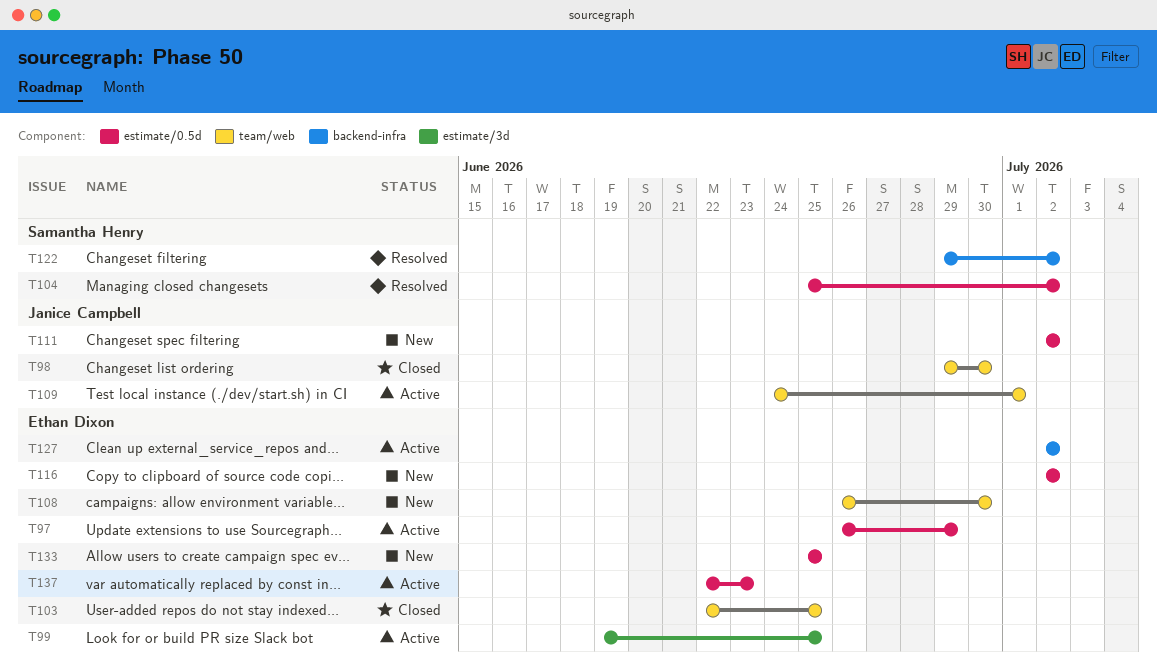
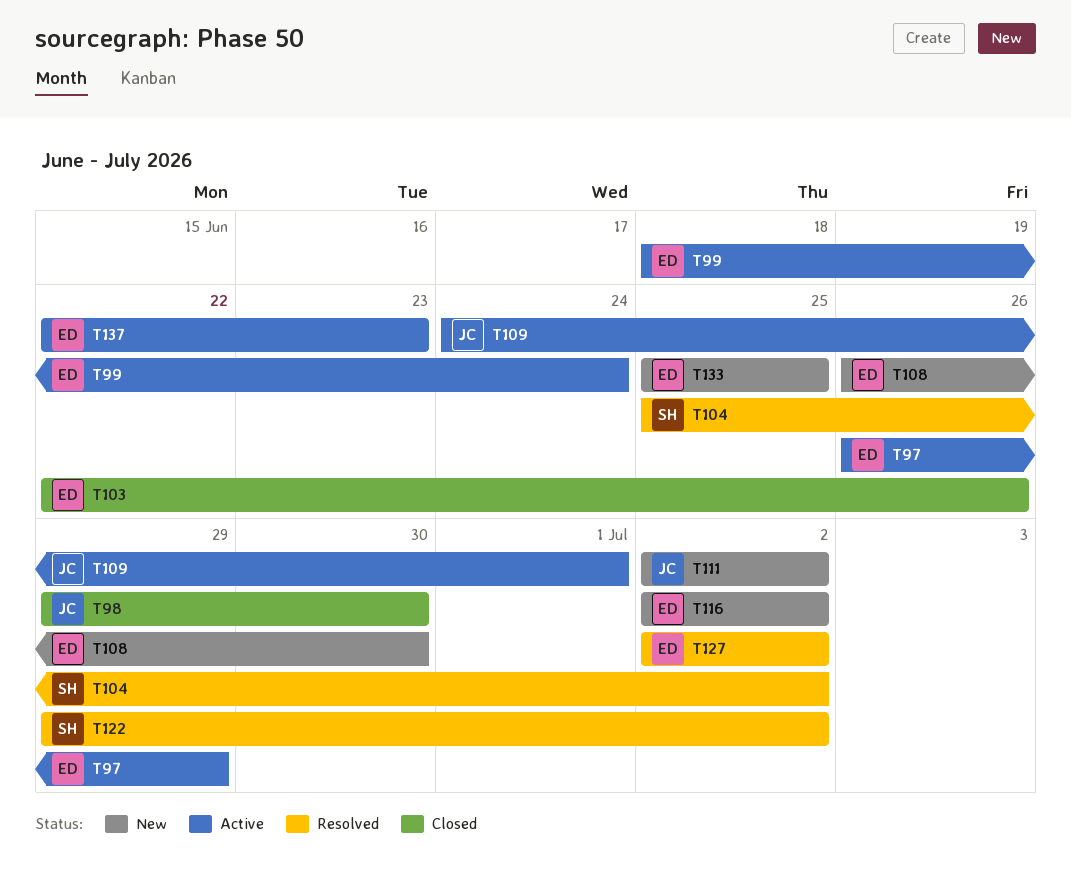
T99, start: Jun 19 -> Jun 18
T99, due: Jun 25 -> Jun 24
T103, due: Jun 25 -> Jun 26
T127, status: Active -> Resolved

